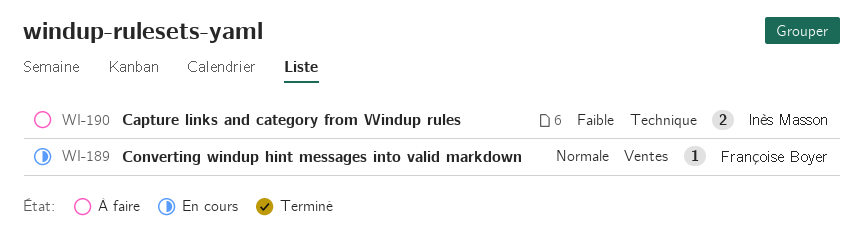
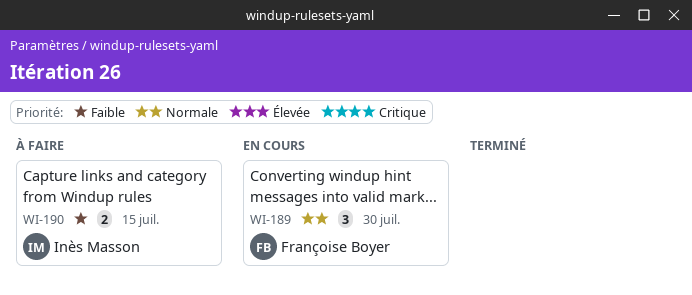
WI-189, estimate: 1 -> 3

